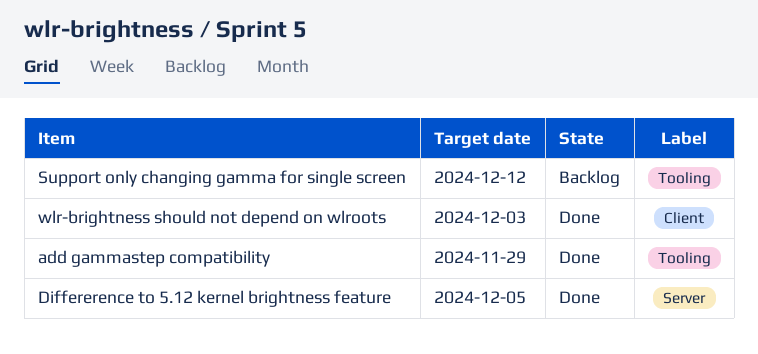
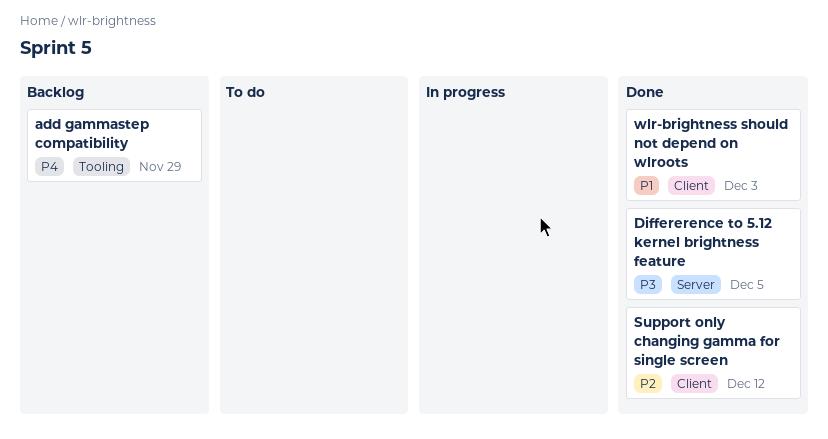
add gammastep compatibility, status: Done -> Backlog
Support only changing gamma for single screen, status: Backlog -> Done
Support only changing gamma for single screen, label: Tooling -> Client

